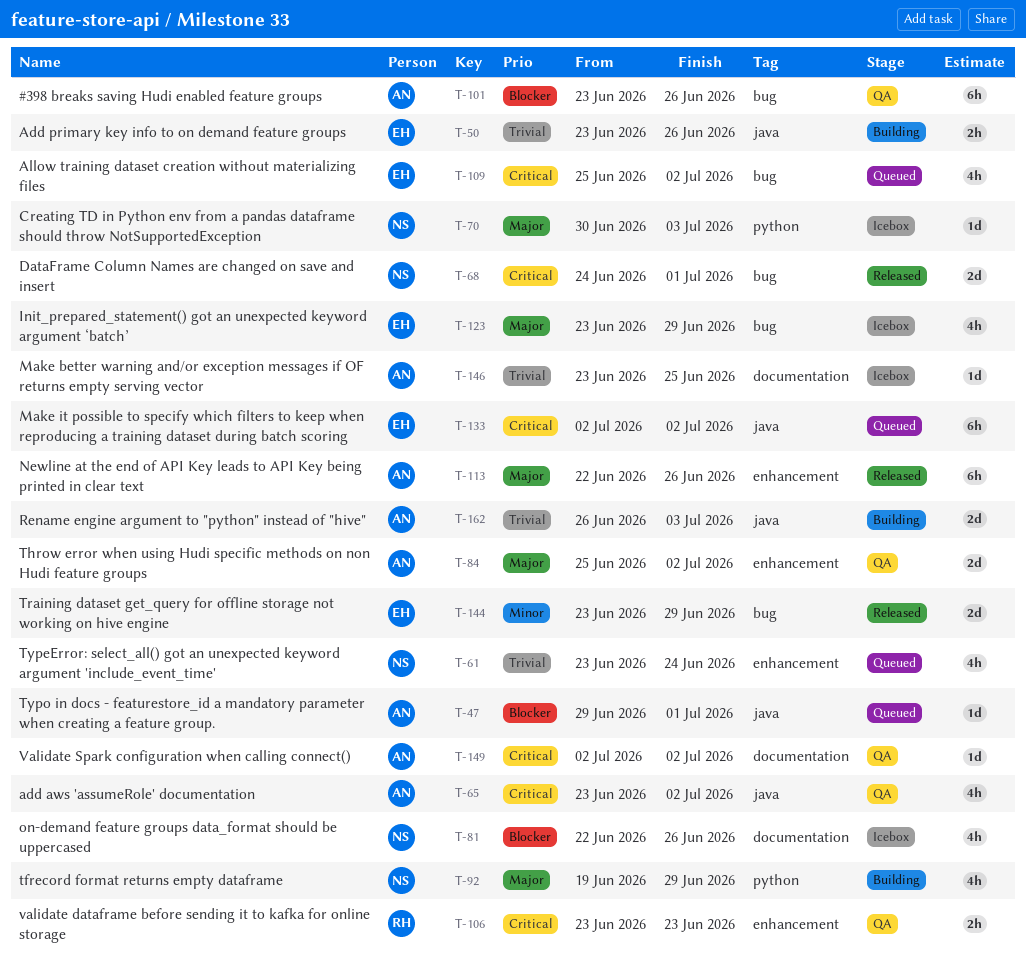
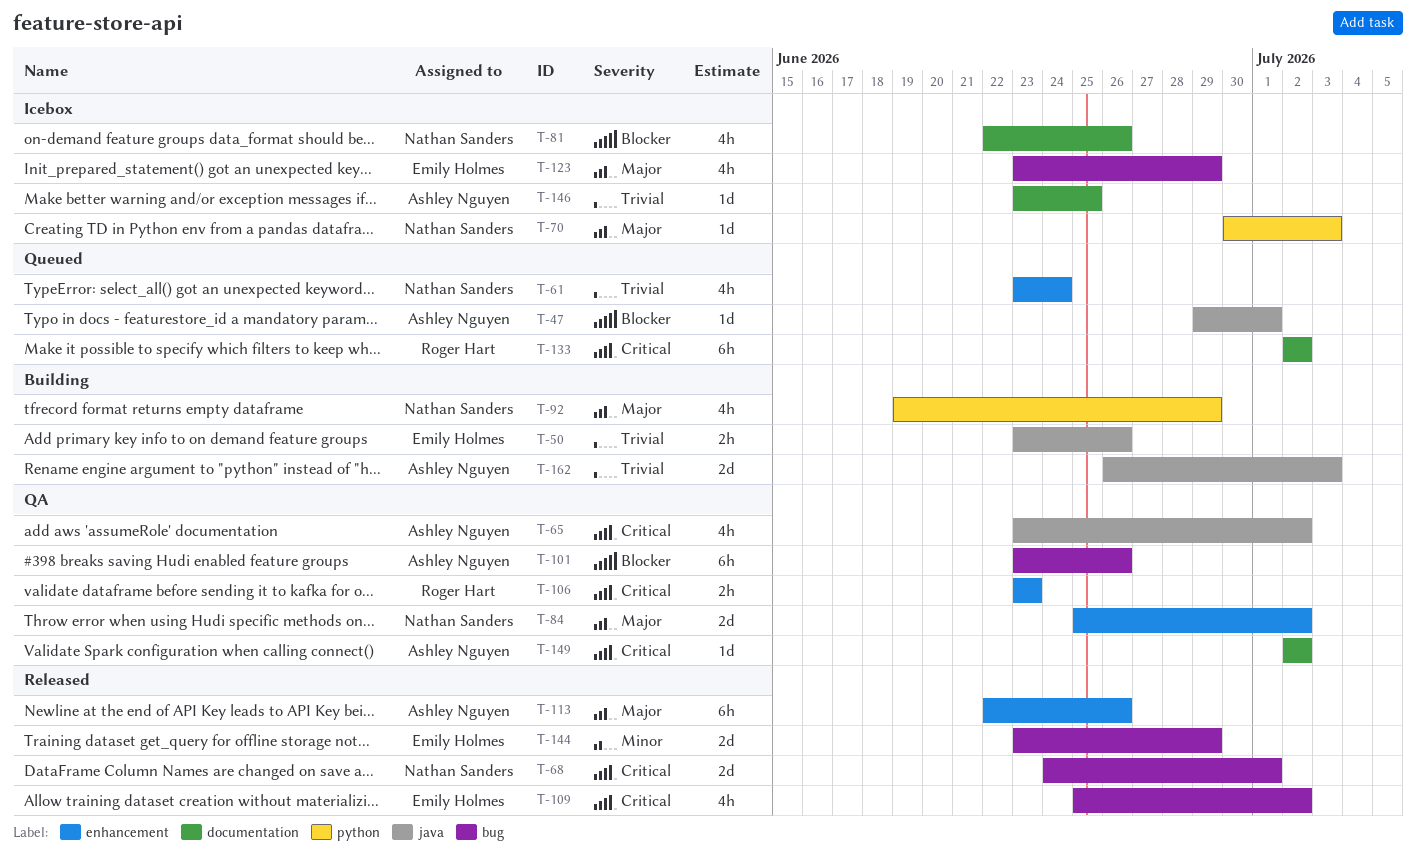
T-84, owner: Ashley Nguyen -> Nathan Sanders
T-109, status: Queued -> Released
T-133, owner: Emily Holmes -> Roger Hart
T-133, label: java -> documentation

